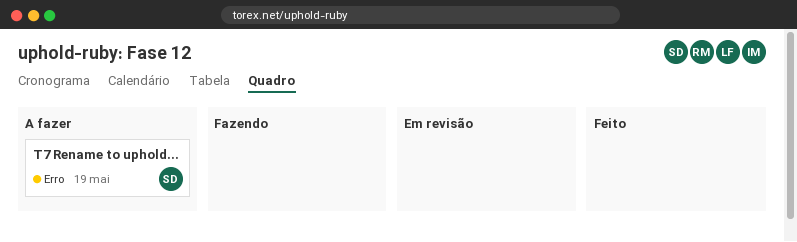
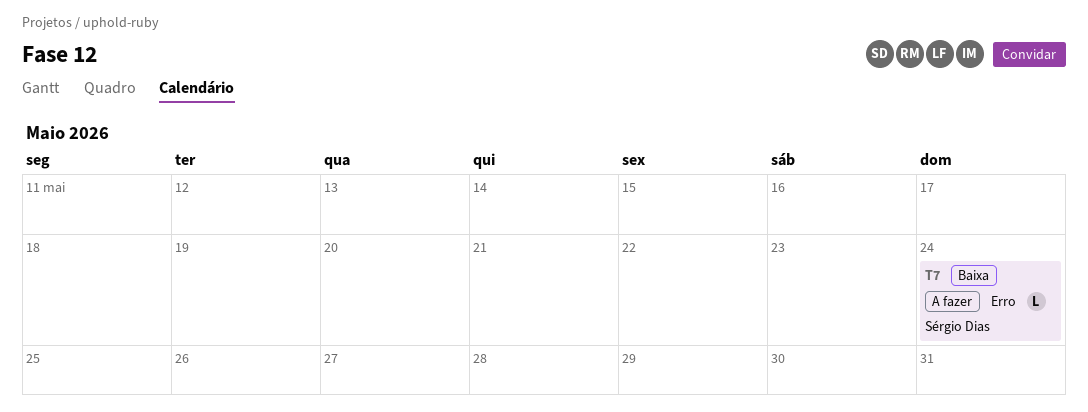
T7, due: May 19 -> May 24

